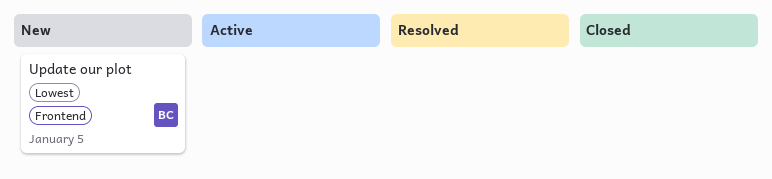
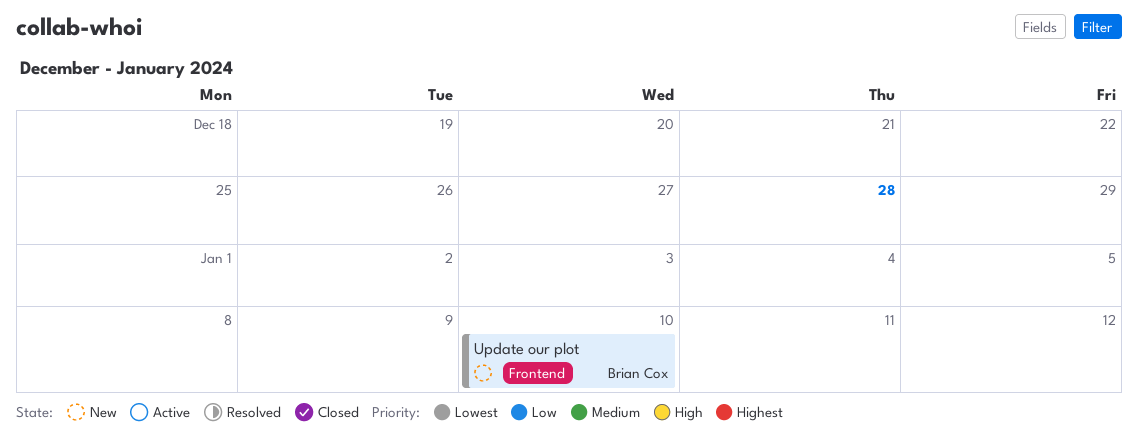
Update our plot, due: Jan 5 -> Jan 10

